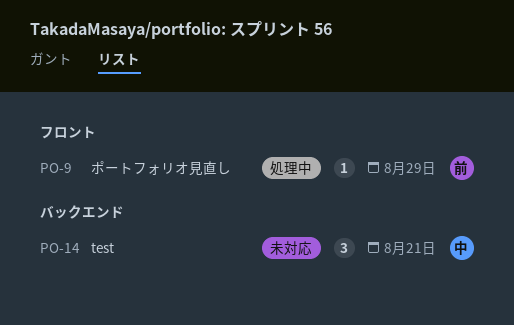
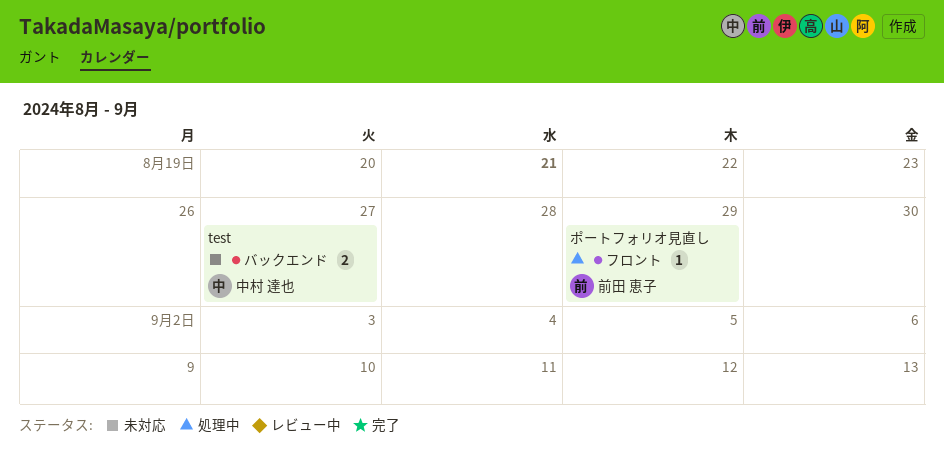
test, estimate: 3 -> 2
test, due: Aug 21 -> Aug 27

